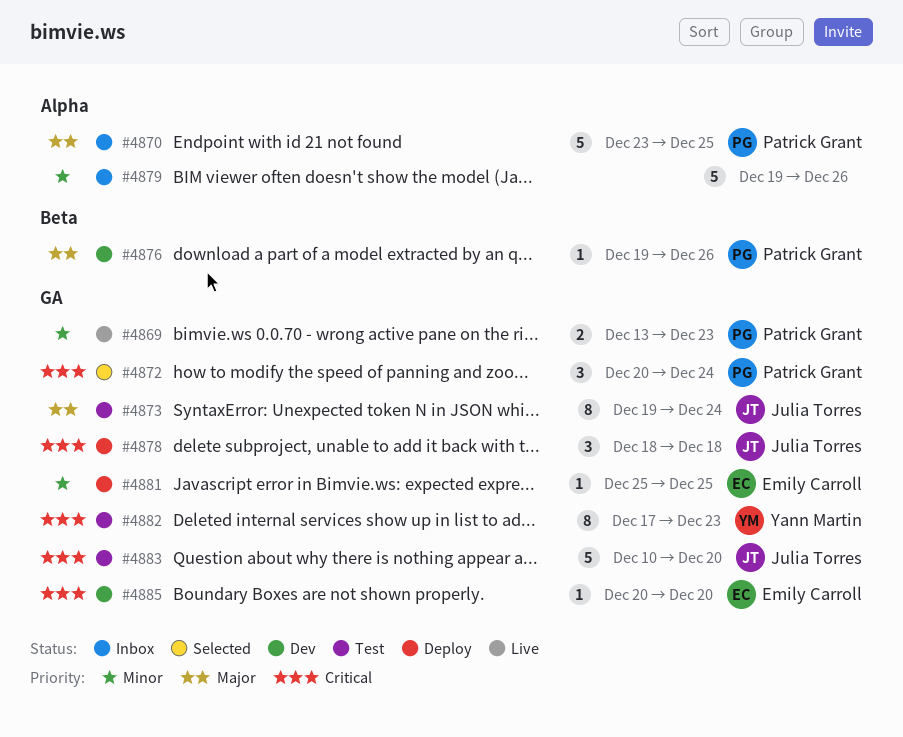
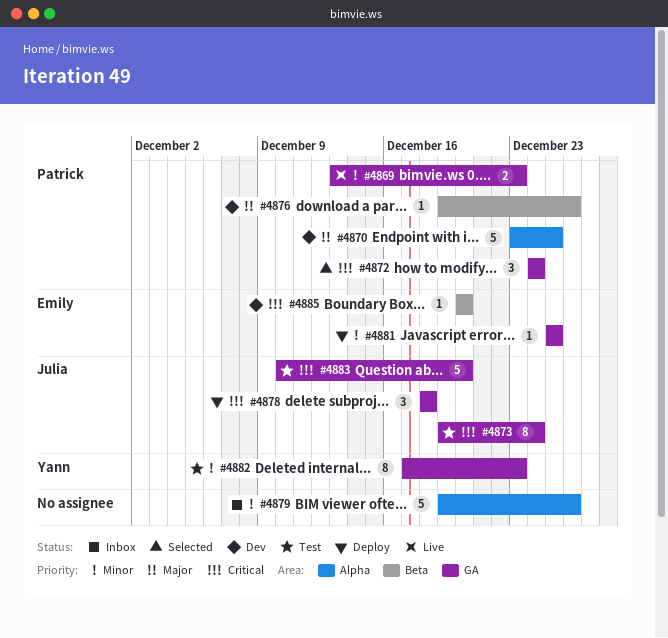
#4870, status: Inbox -> Dev
#4872, start: Dec 20 -> Dec 24
#4873, priority: Major -> Critical
#4882, priority: Critical -> Minor
#4885, label: GA -> Beta

